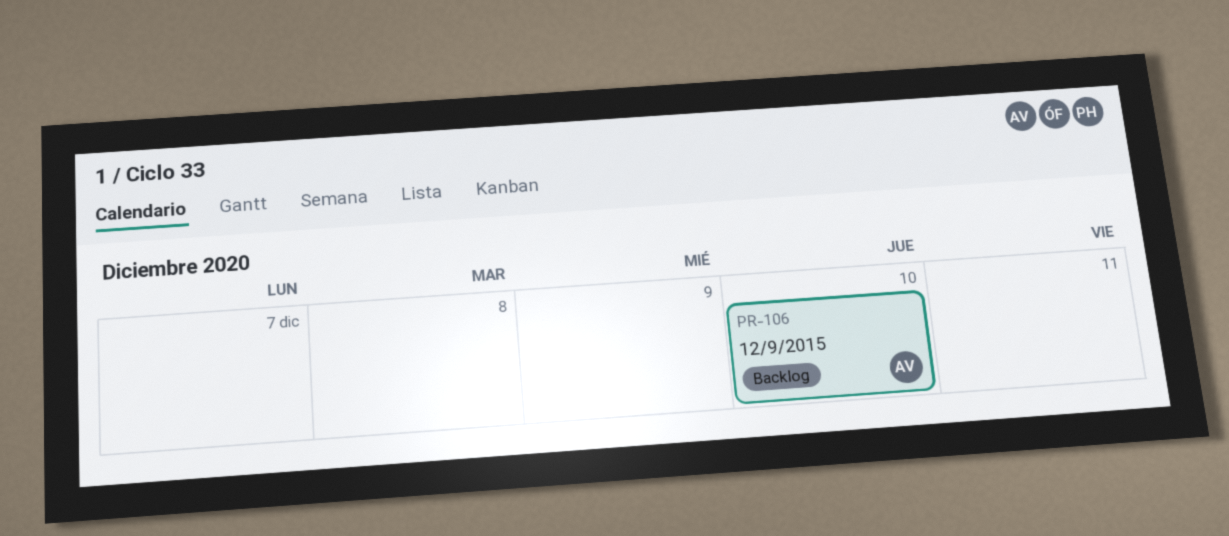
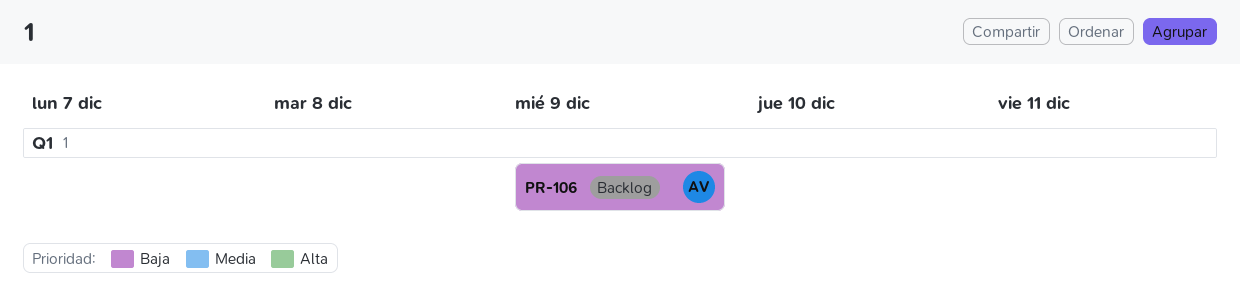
PR-106, due: Dec 10 -> Dec 9

